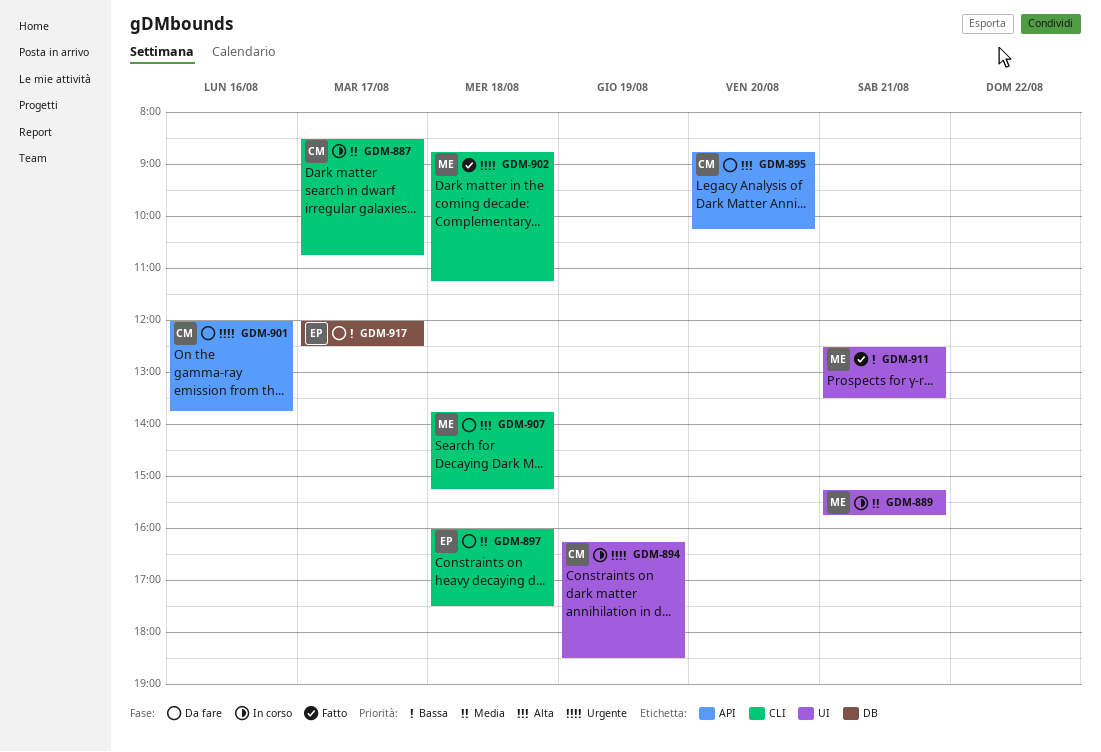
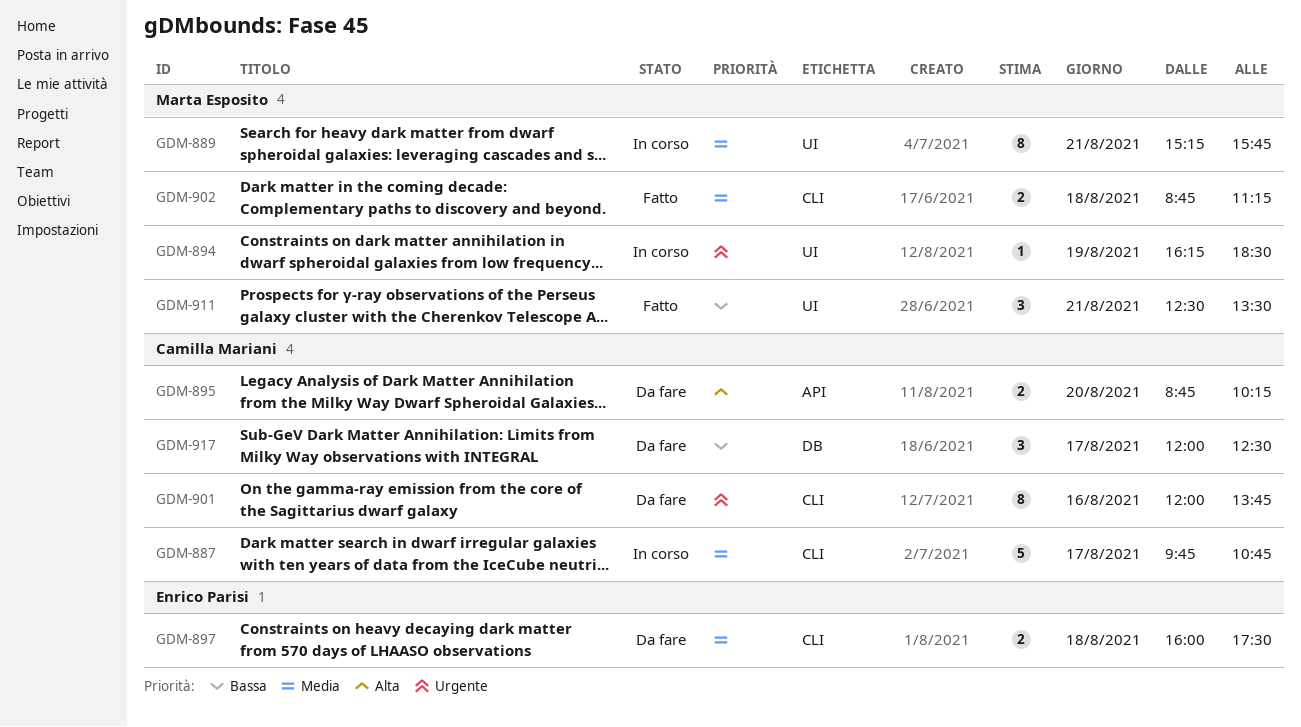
GDM-887, begins: 08:30 -> 09:45
GDM-894, owner: Camilla Mariani -> Marta Esposito
GDM-901, label: API -> CLI
GDM-902, priority: Urgente -> Media
GDM-907: present -> none
GDM-917, owner: Enrico Parisi -> Camilla Mariani

